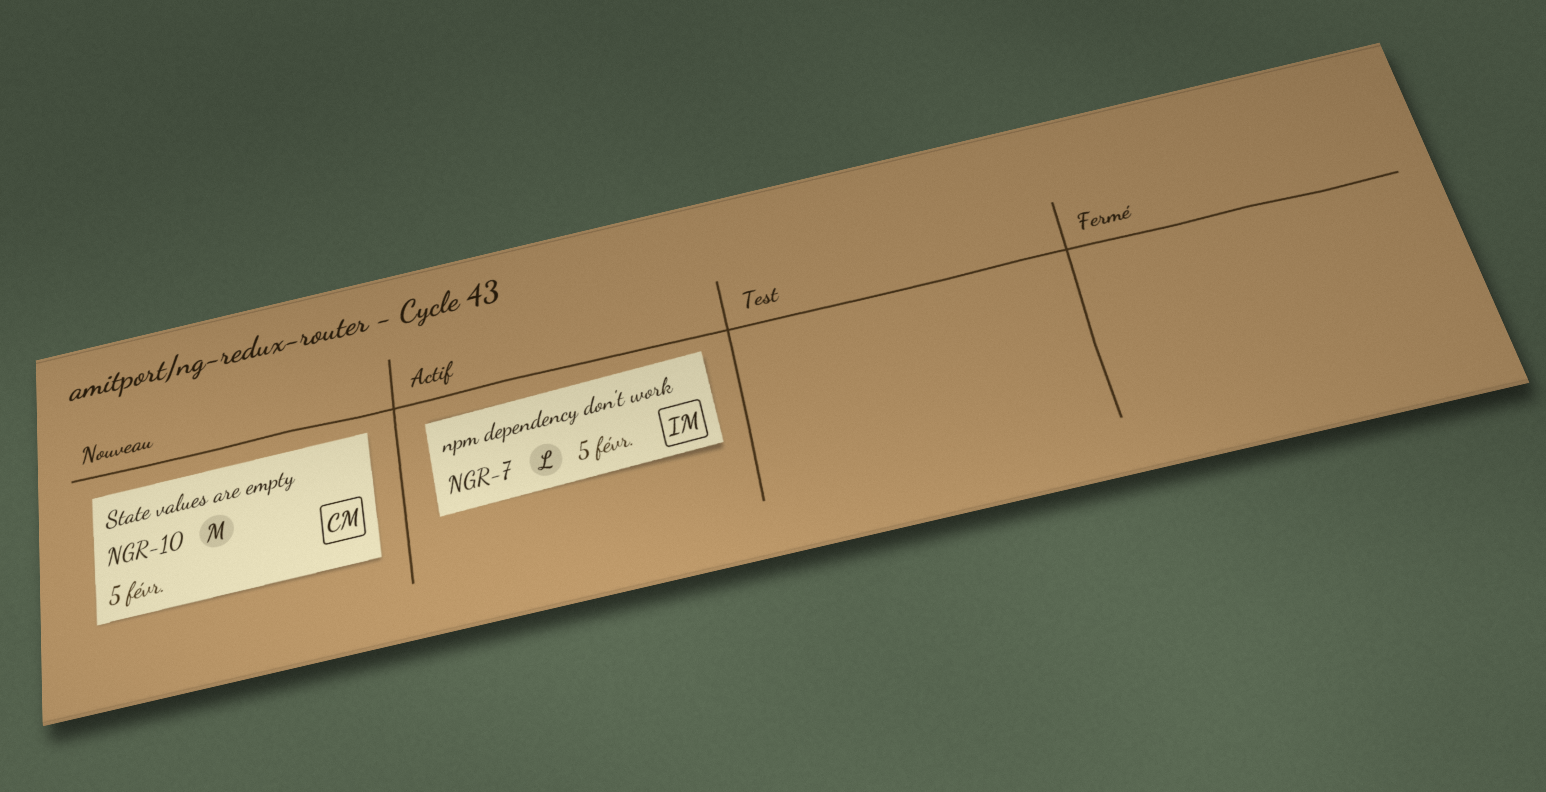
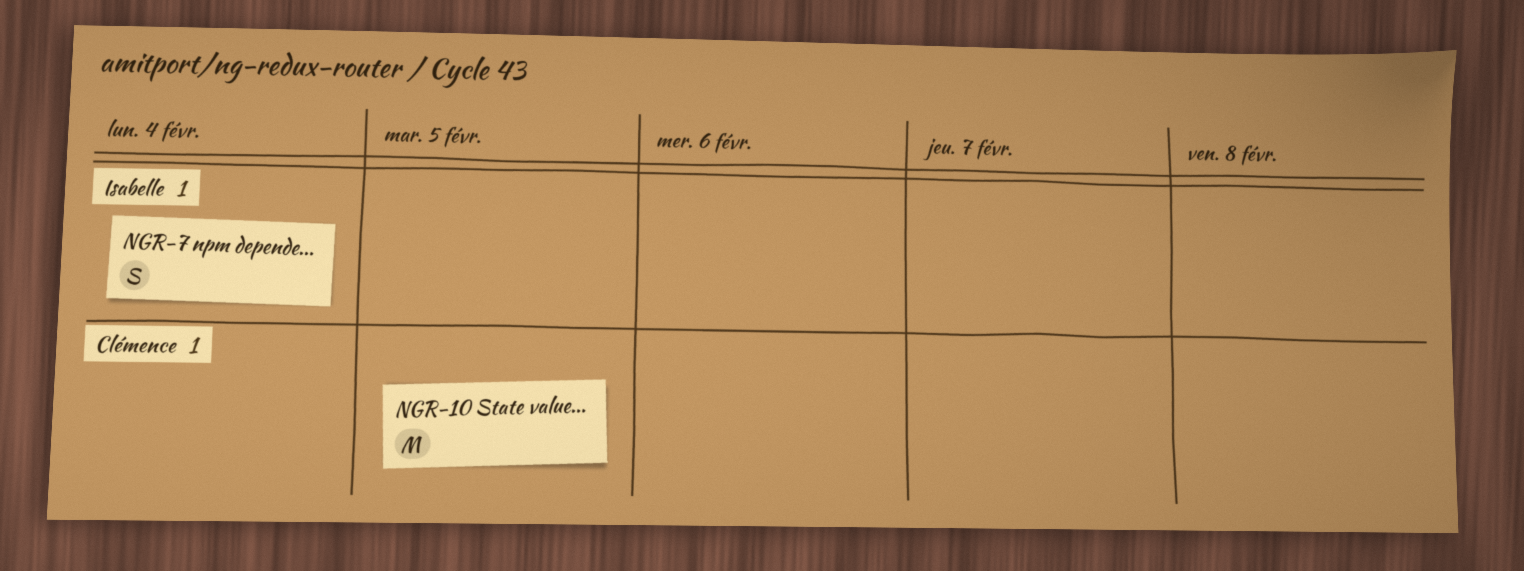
NGR-7, estimate: L -> S
NGR-7, due: Feb 5 -> Feb 4

